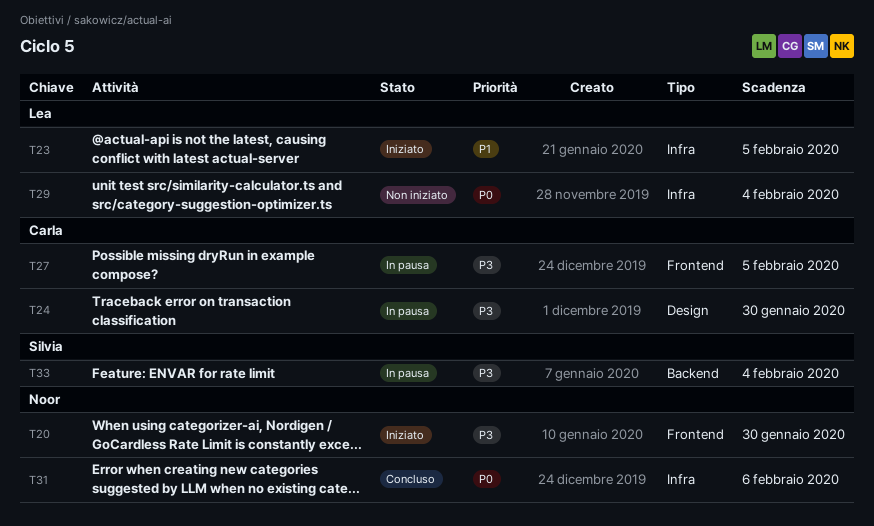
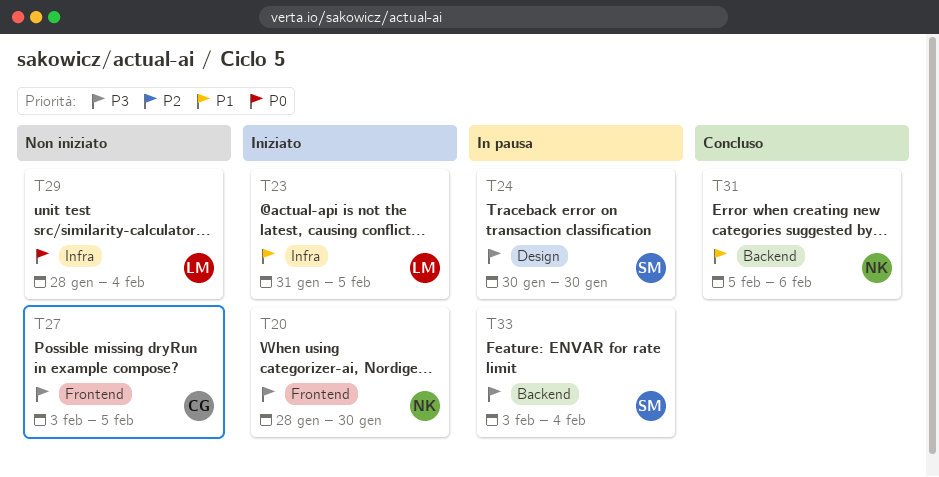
T24, owner: Carla -> Silvia
T27, status: In pausa -> Non iniziato
T31, priority: P0 -> P1
T31, label: Infra -> Backend

